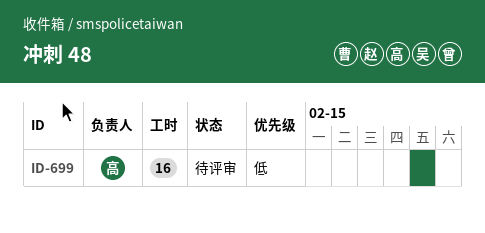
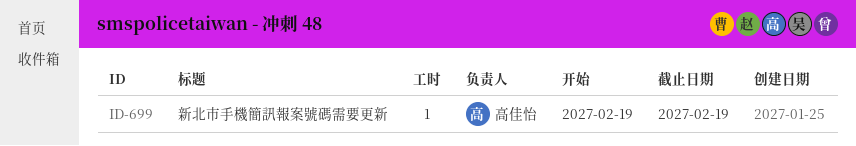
ID-699, estimate: 16 -> 1

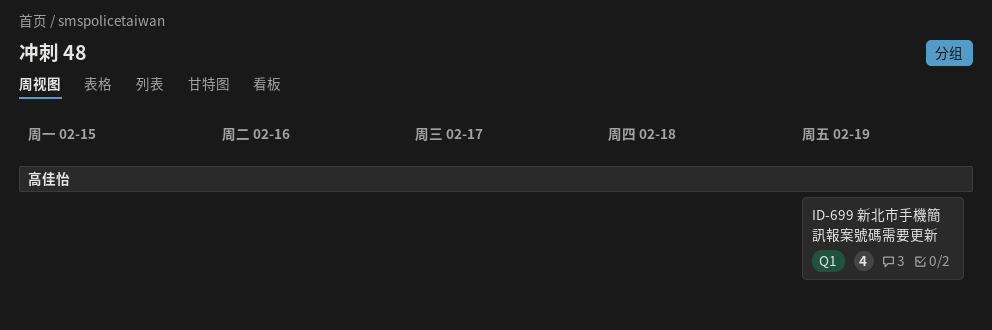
ID-699, estimate: 1 -> 4

